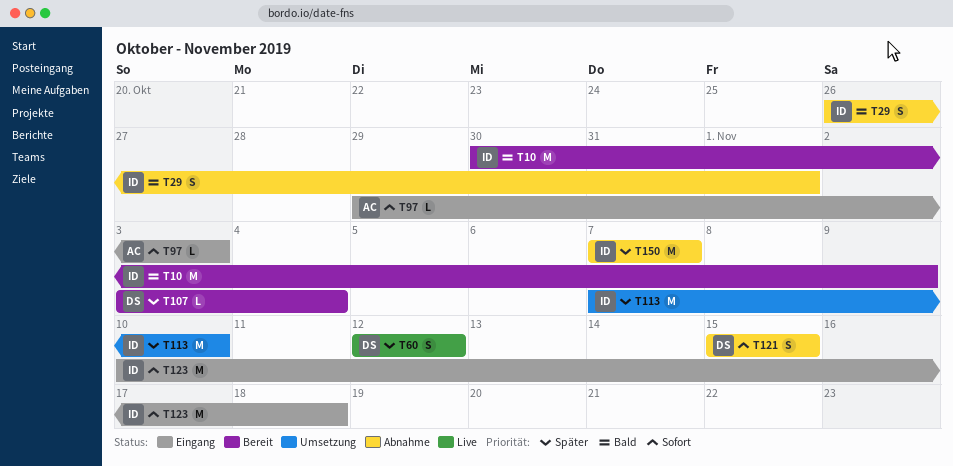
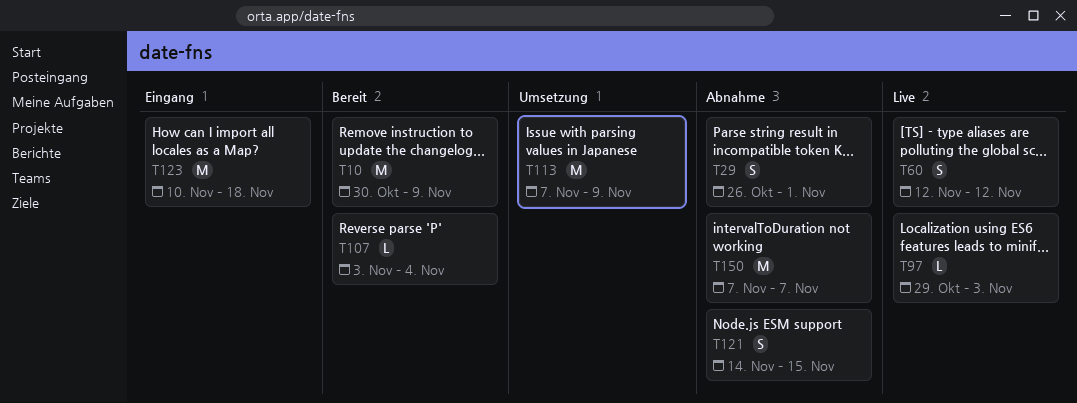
T97, status: Eingang -> Live
T113, due: Nov 10 -> Nov 9
T121, start: Nov 15 -> Nov 14

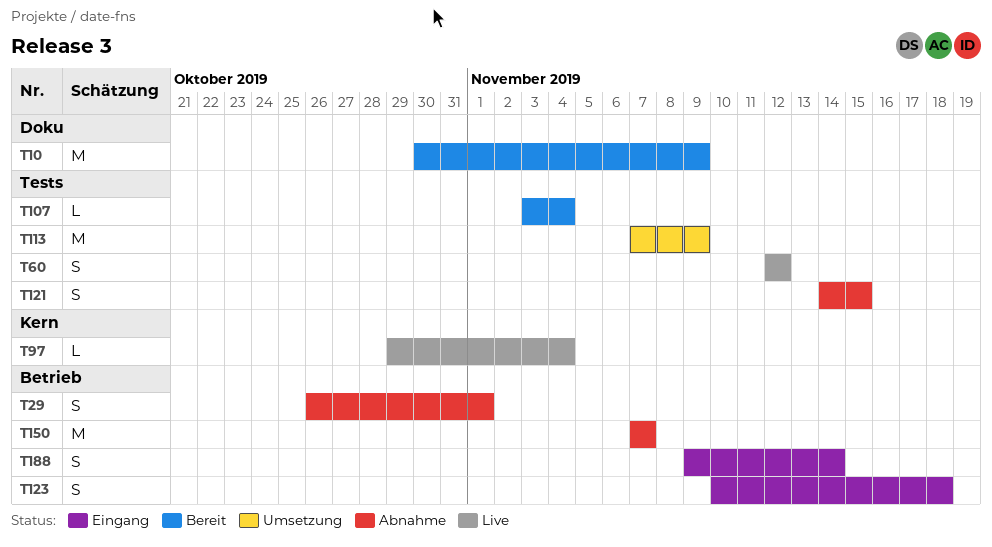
T97, due: Nov 3 -> Nov 4
T123, estimate: M -> S
T188: none -> present

